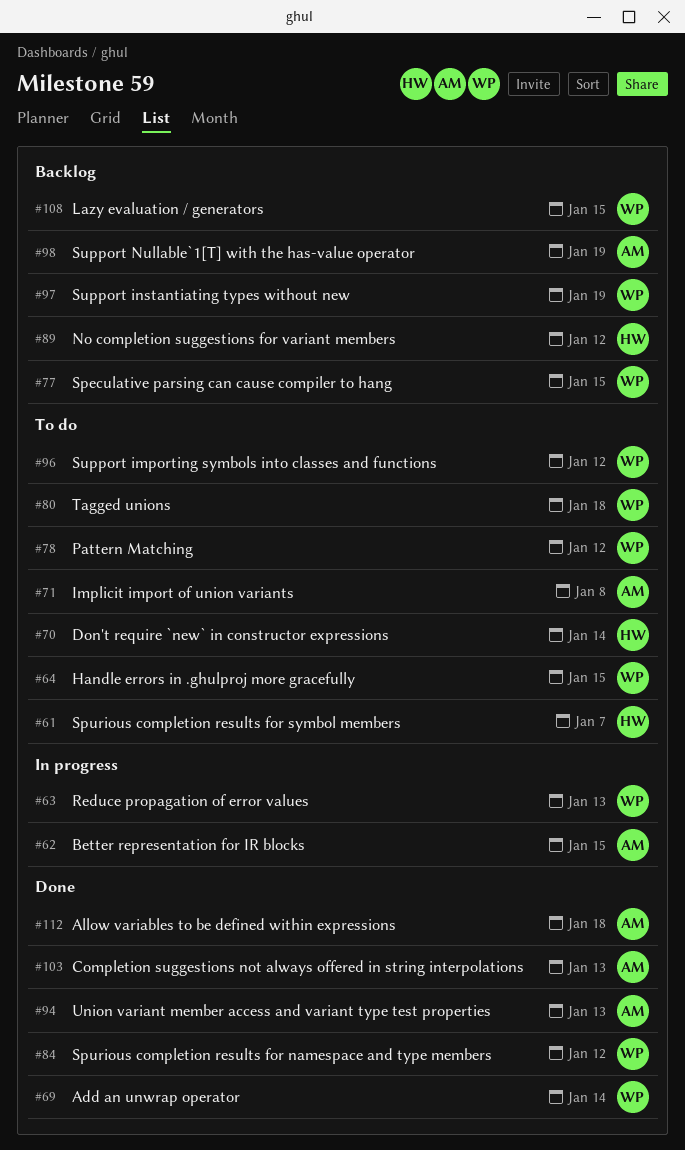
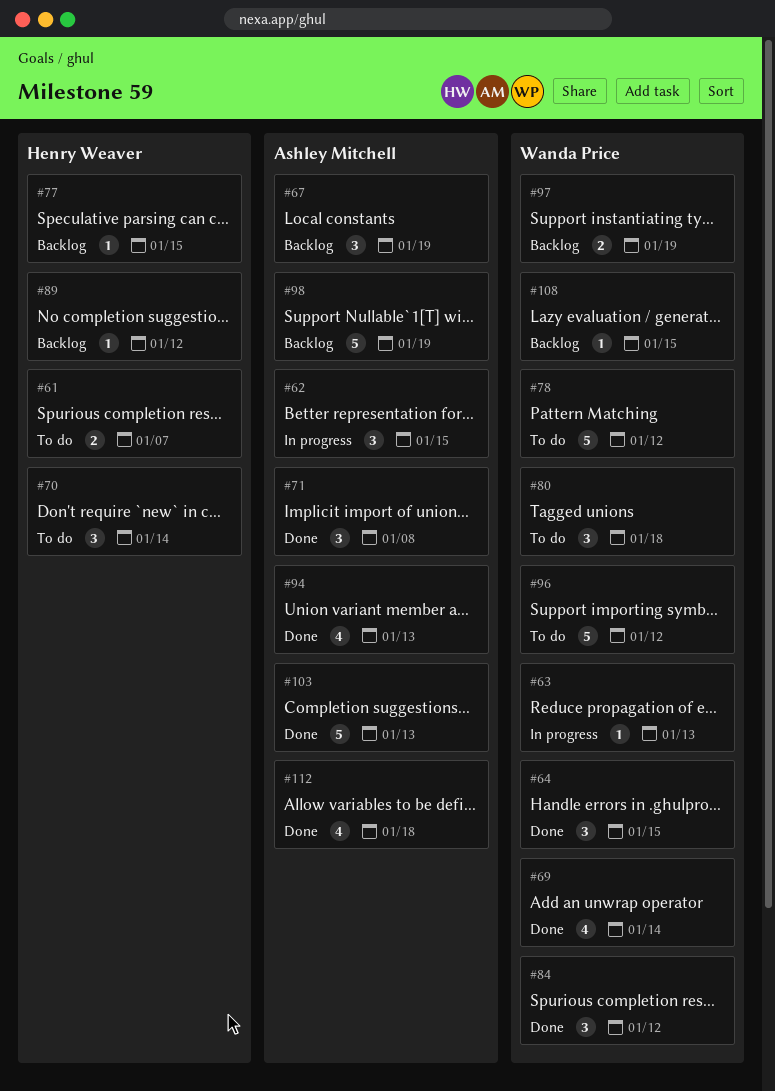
#64, status: To do -> Done
#67: none -> present
#71, status: To do -> Done
#77, owner: Wanda Price -> Henry Weaver

